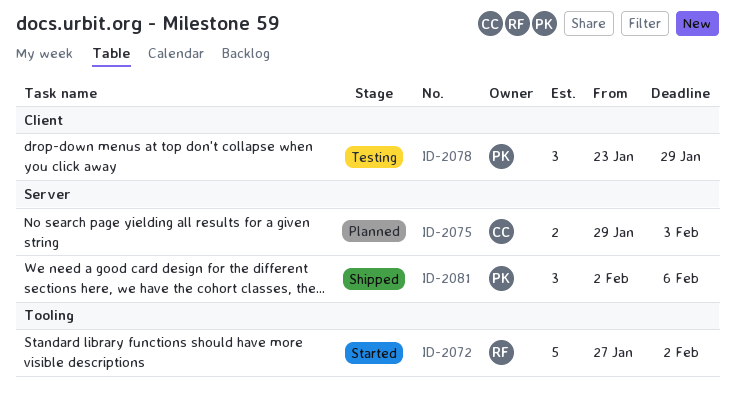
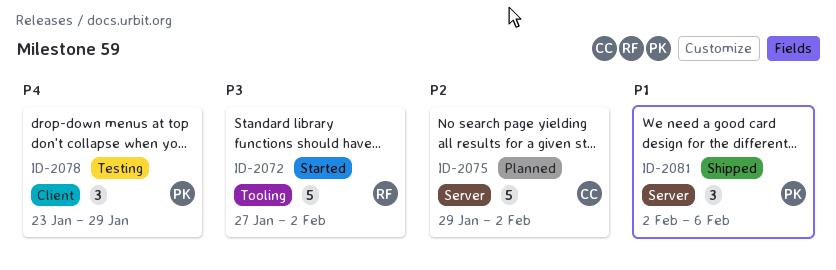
ID-2075, estimate: 2 -> 5
ID-2075, due: Feb 3 -> Feb 2

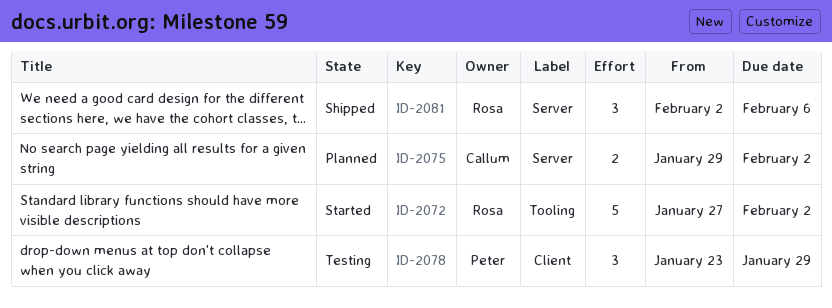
ID-2075, estimate: 5 -> 2
ID-2081, owner: Peter -> Rosa

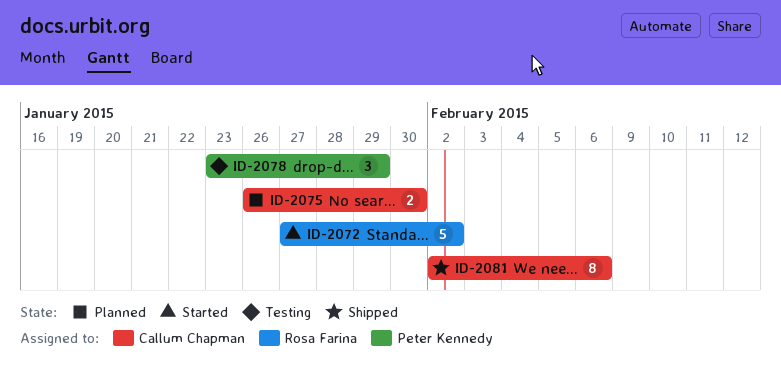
ID-2075, start: Jan 29 -> Jan 26
ID-2075, due: Feb 2 -> Jan 30
ID-2081, owner: Rosa Farina -> Callum Chapman
ID-2081, estimate: 3 -> 8

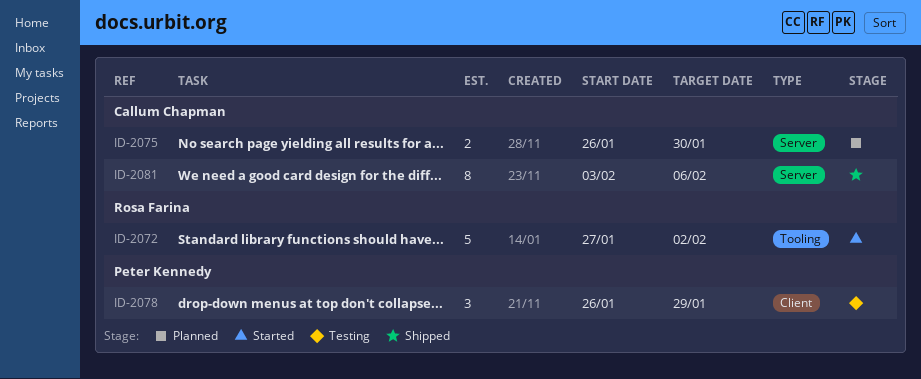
ID-2078, start: Jan 23 -> Jan 26
ID-2081, start: Feb 2 -> Feb 3

